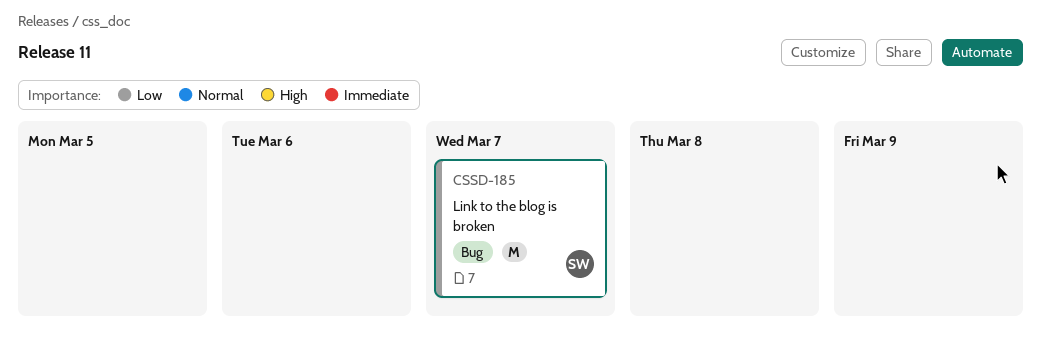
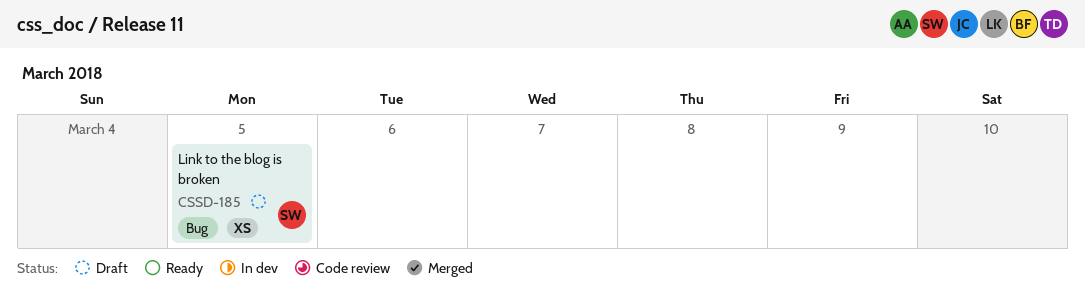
CSSD-185, estimate: M -> XS
CSSD-185, due: Mar 7 -> Mar 5

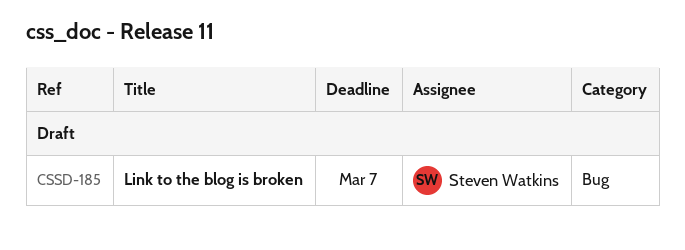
CSSD-185, due: Mar 5 -> Mar 7

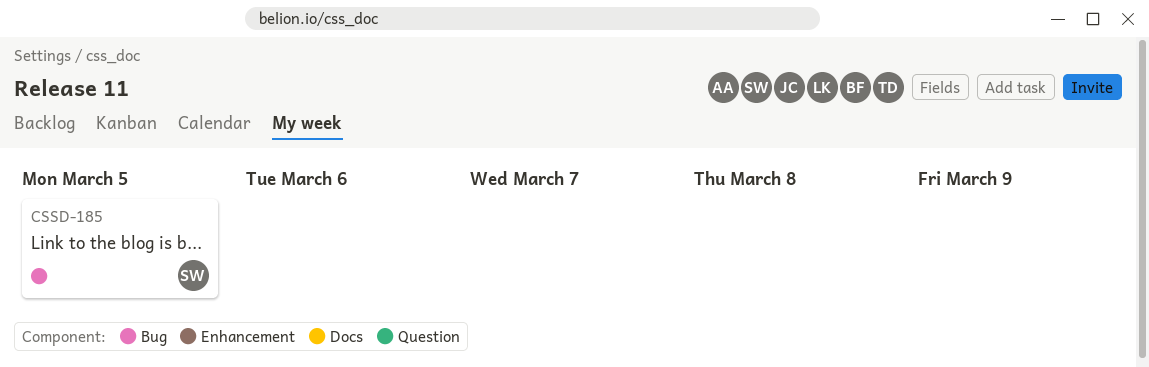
CSSD-185, due: Mar 7 -> Mar 5

